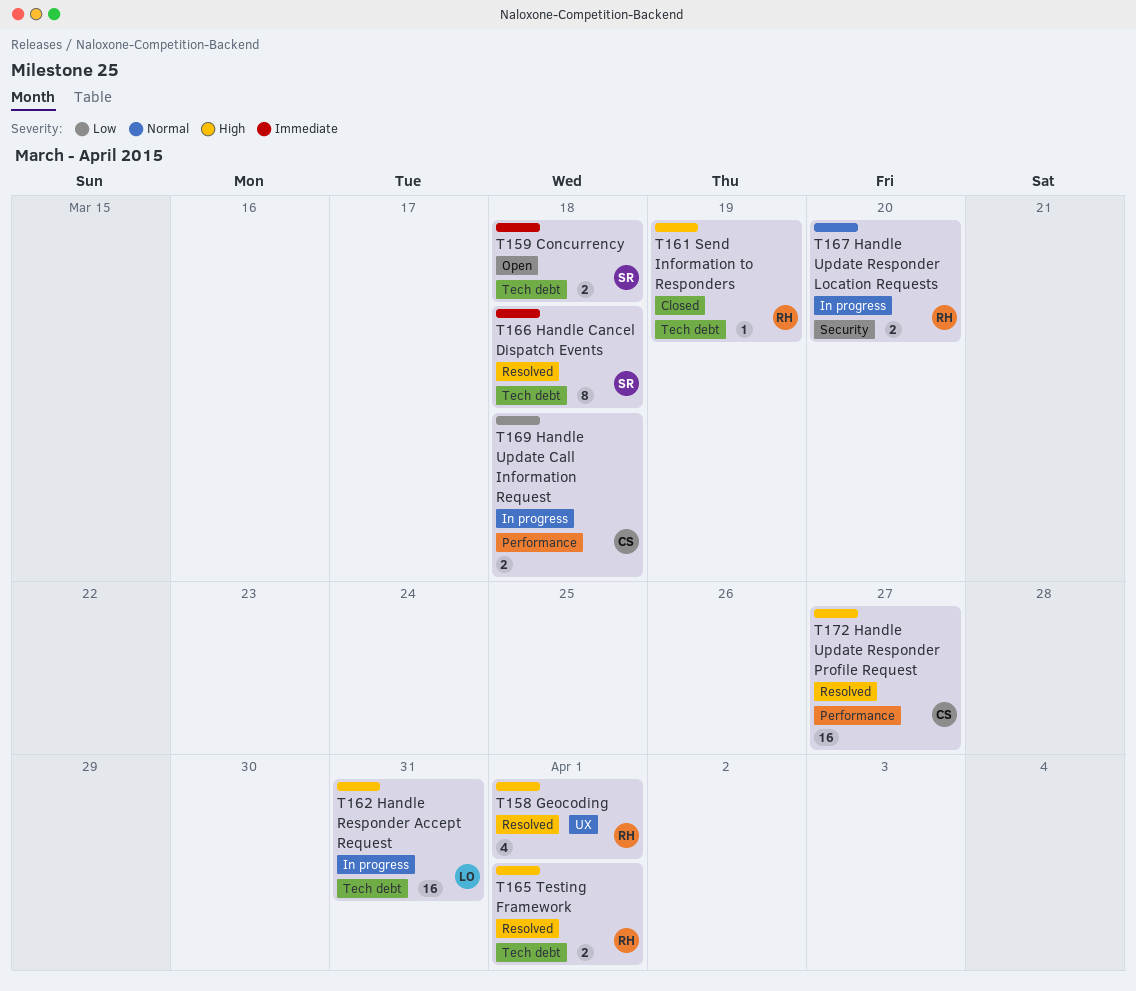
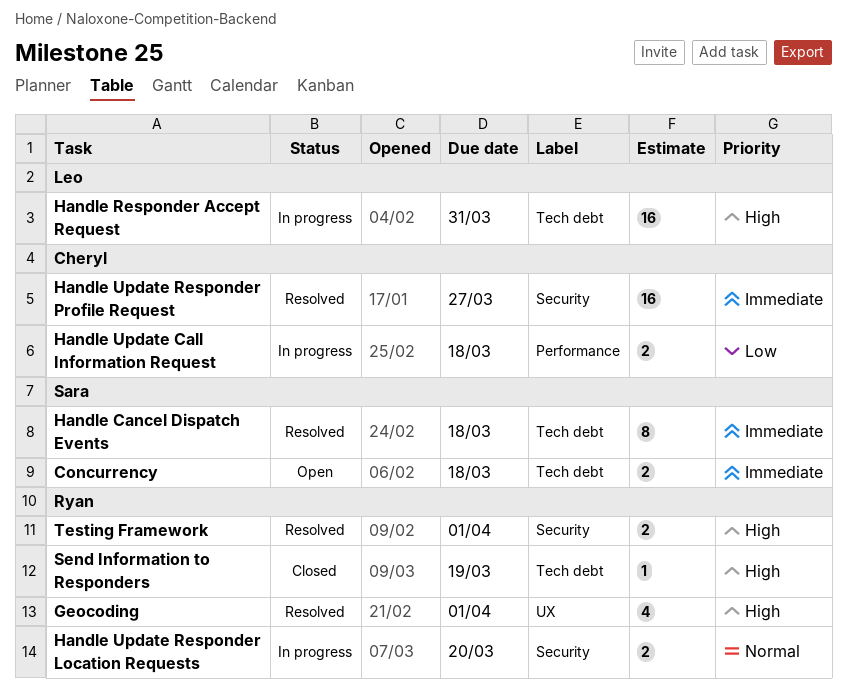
Handle Update Responder Profile Request, priority: High -> Immediate
Handle Update Responder Profile Request, label: Performance -> Security
Testing Framework, label: Tech debt -> Security

